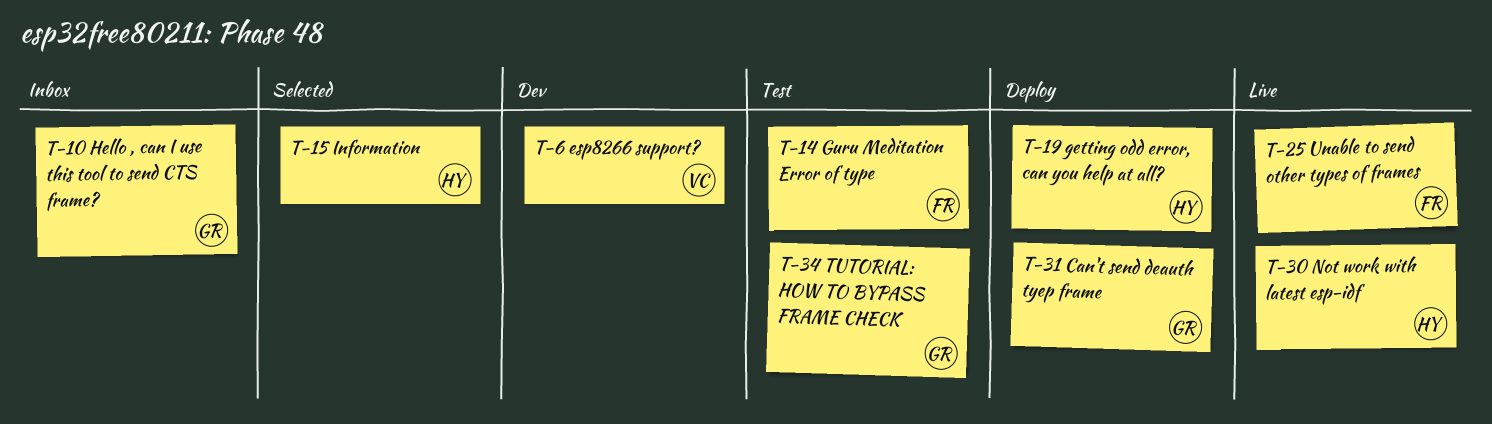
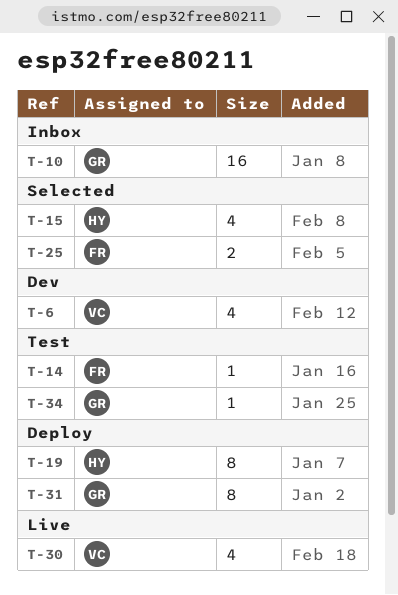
T-25, status: Live -> Selected
T-30, owner: HY -> VC

